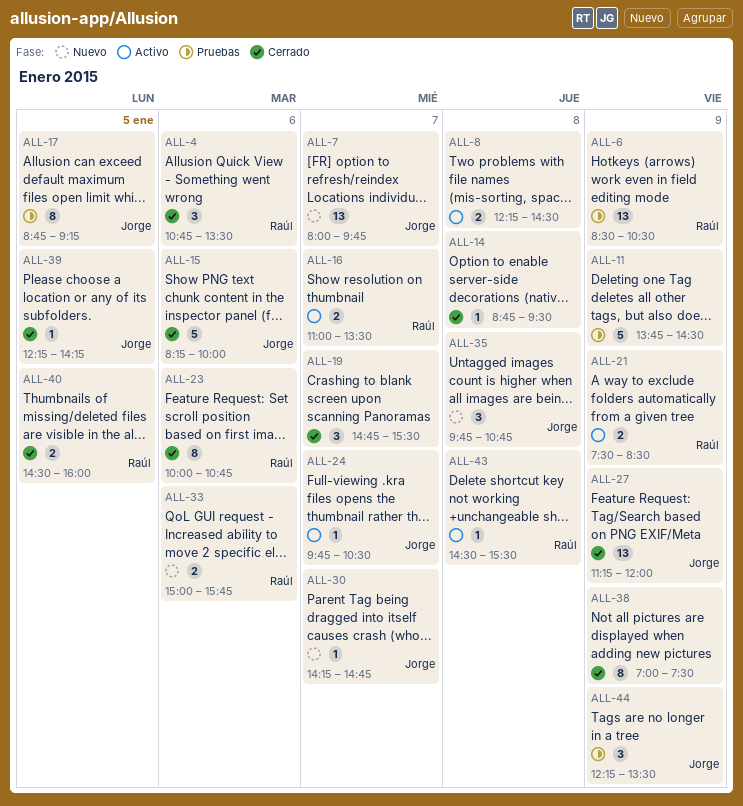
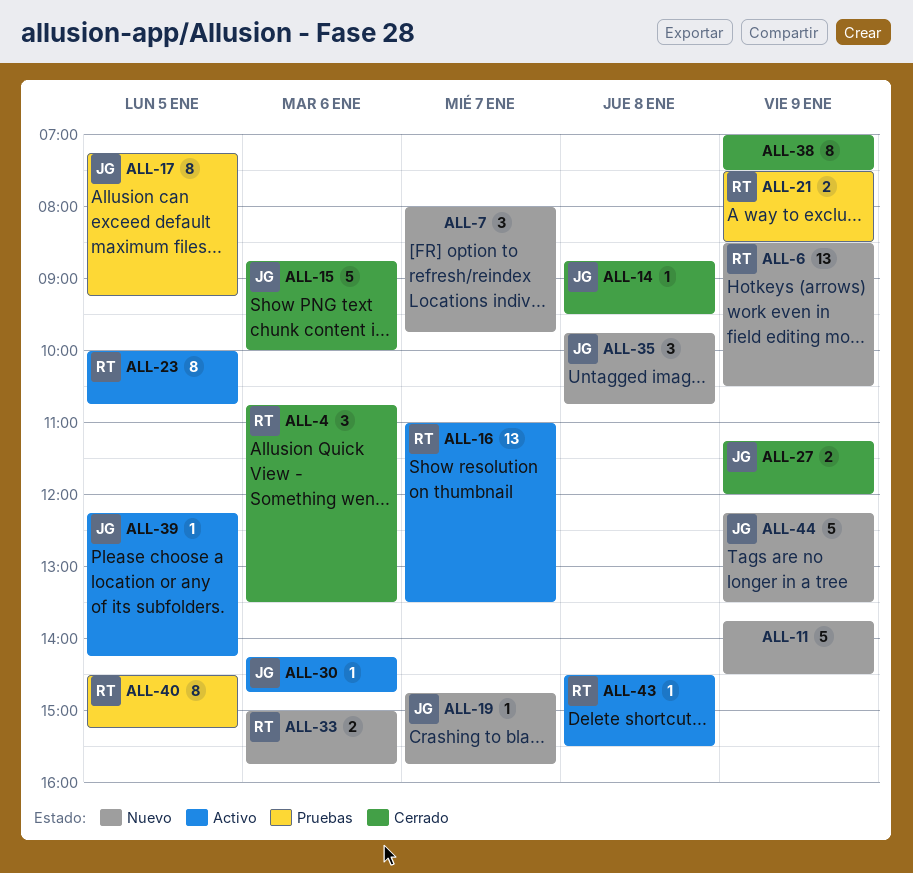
ALL-6, status: Pruebas -> Nuevo
ALL-7, owner: Jorge -> none
ALL-7, estimate: 13 -> 3
ALL-8: present -> none
ALL-11, status: Pruebas -> Nuevo
ALL-14, owner: none -> Jorge
ALL-15, begins: 08:15 -> 08:45
ALL-16, estimate: 2 -> 13
ALL-17, begins: 08:45 -> 07:15
ALL-19, status: Cerrado -> Nuevo
ALL-19, owner: none -> Jorge
ALL-19, estimate: 3 -> 1
ALL-19, ends: 15:30 -> 15:45
ALL-21, status: Activo -> Pruebas
ALL-23, status: Cerrado -> Activo
ALL-23, day: Jan 6 -> Jan 5
ALL-24: present -> none
ALL-27, estimate: 13 -> 2
ALL-30, status: Nuevo -> Activo
ALL-30, day: Jan 7 -> Jan 6
ALL-39, status: Cerrado -> Activo
ALL-40, status: Cerrado -> Pruebas
ALL-40, estimate: 2 -> 8
ALL-40, ends: 16:00 -> 15:15
ALL-44, status: Pruebas -> Nuevo
ALL-44, estimate: 3 -> 5

